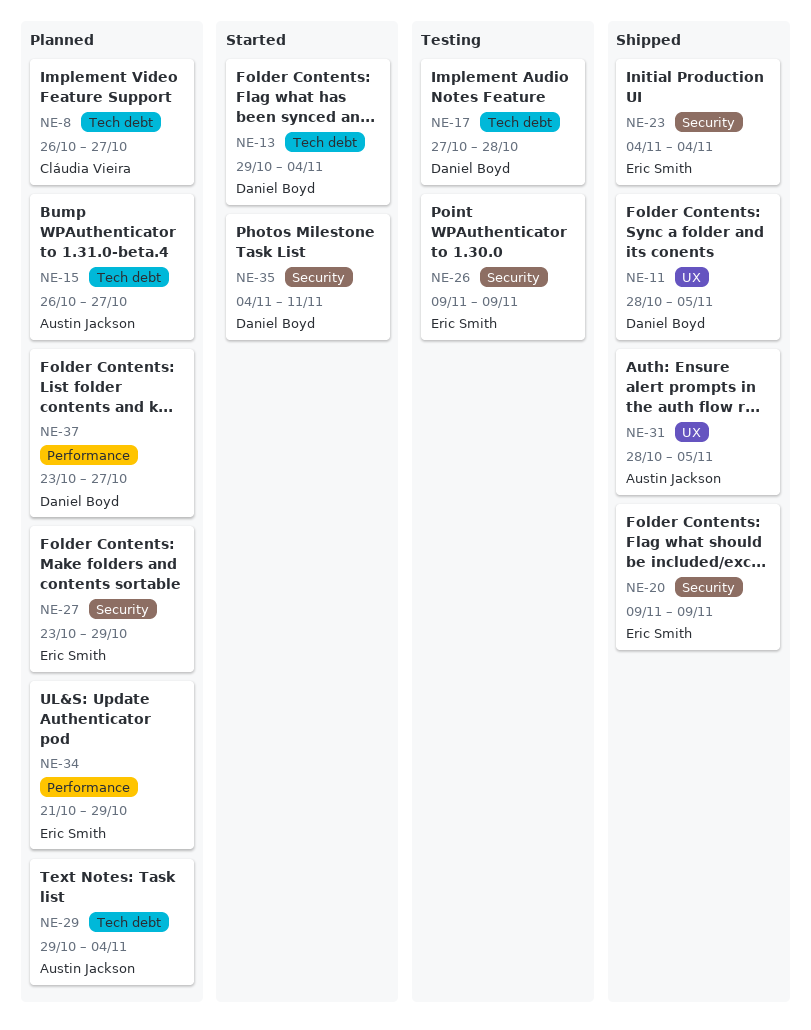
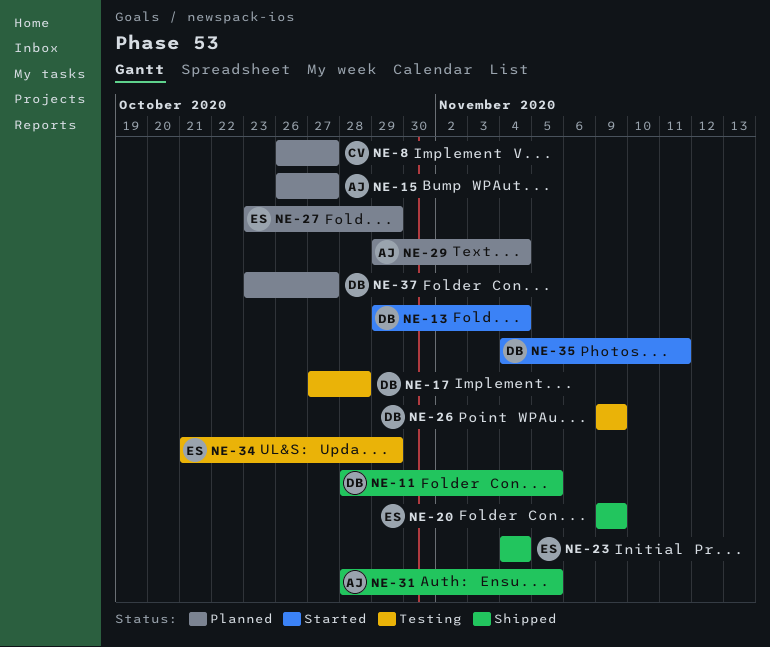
NE-26, owner: Eric Smith -> Daniel Boyd
NE-34, status: Planned -> Testing

